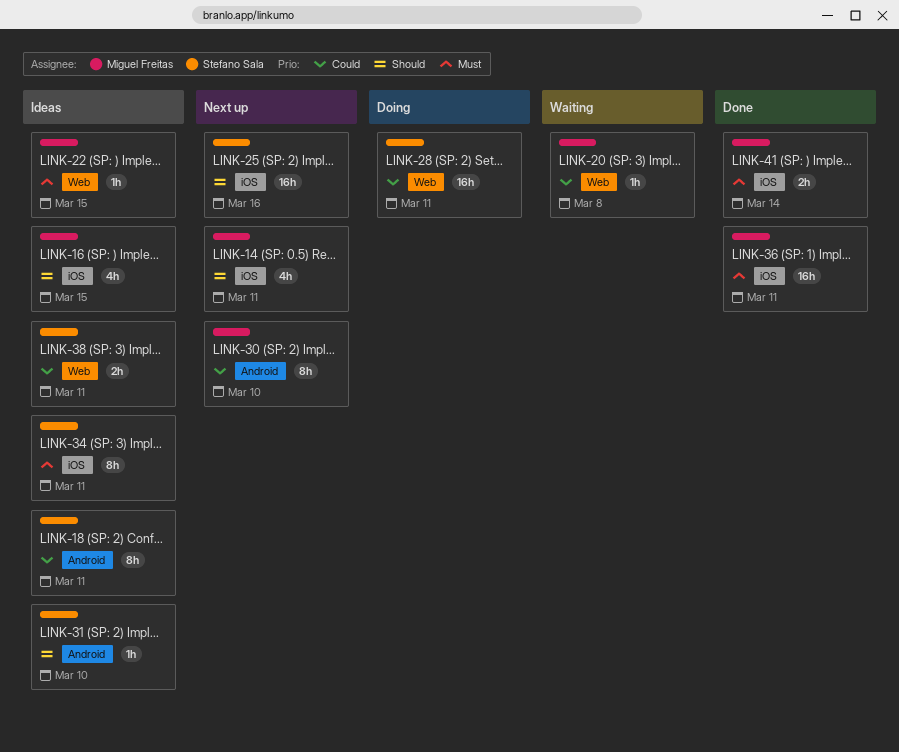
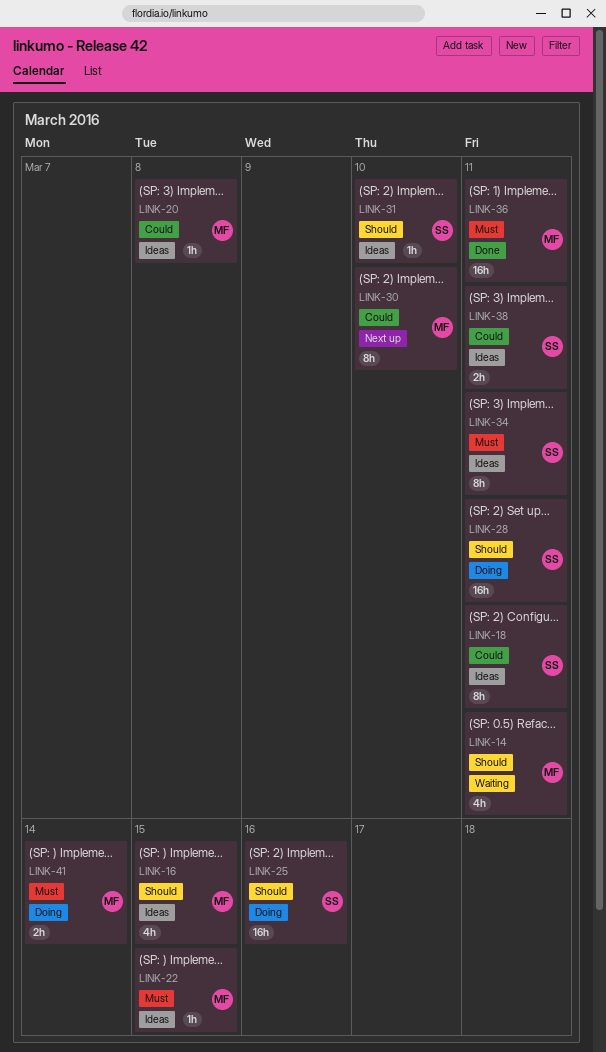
LINK-14, status: Next up -> Waiting
LINK-20, status: Waiting -> Ideas
LINK-25, status: Next up -> Doing
LINK-28, priority: Could -> Should
LINK-41, status: Done -> Doing

